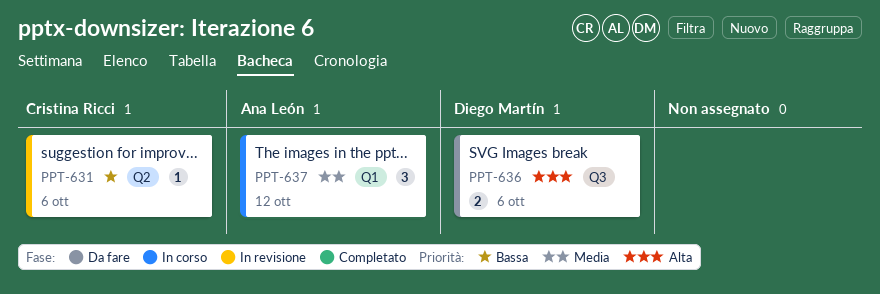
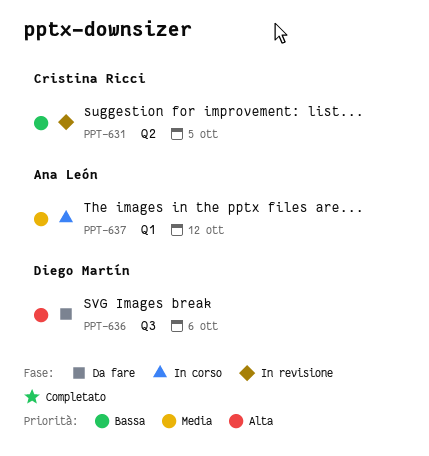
PPT-631, due: Oct 6 -> Oct 5

